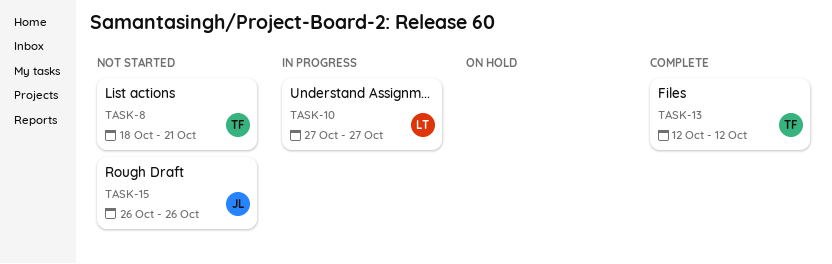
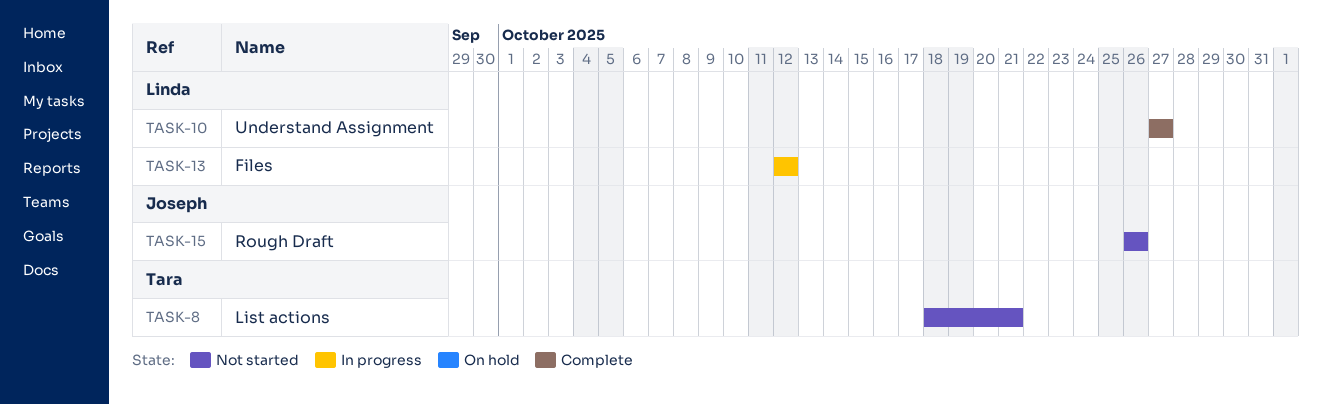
TASK-10, status: In progress -> Complete
TASK-13, status: Complete -> In progress
TASK-13, owner: Tara -> Linda

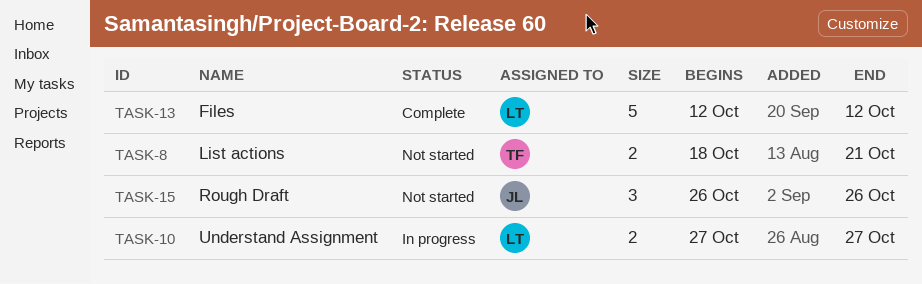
TASK-10, status: Complete -> In progress
TASK-13, status: In progress -> Complete

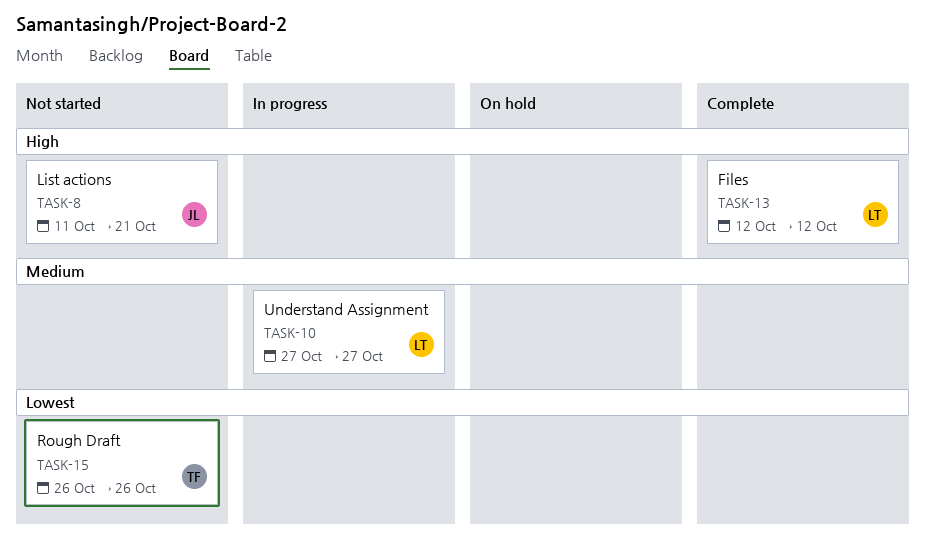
TASK-8, owner: TF -> JL
TASK-8, start: Oct 18 -> Oct 11
TASK-15, owner: JL -> TF

